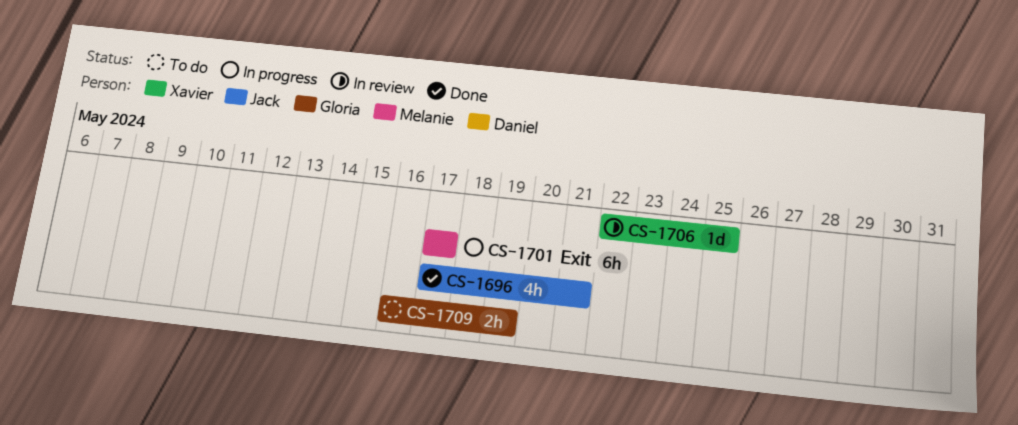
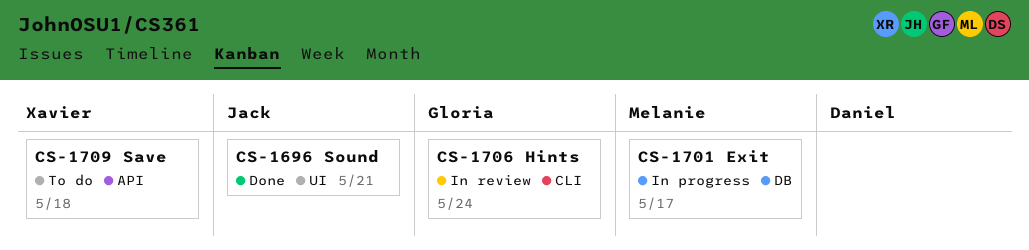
CS-1706, owner: Xavier -> Gloria
CS-1706, due: May 25 -> May 24
CS-1709, owner: Gloria -> Xavier
CS-1709, due: May 19 -> May 18

